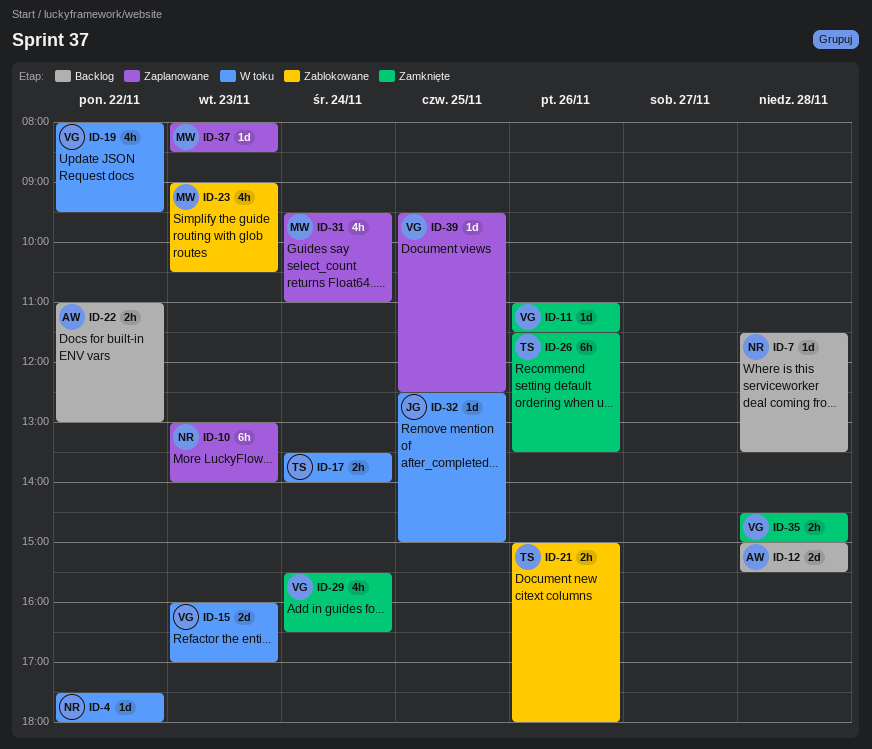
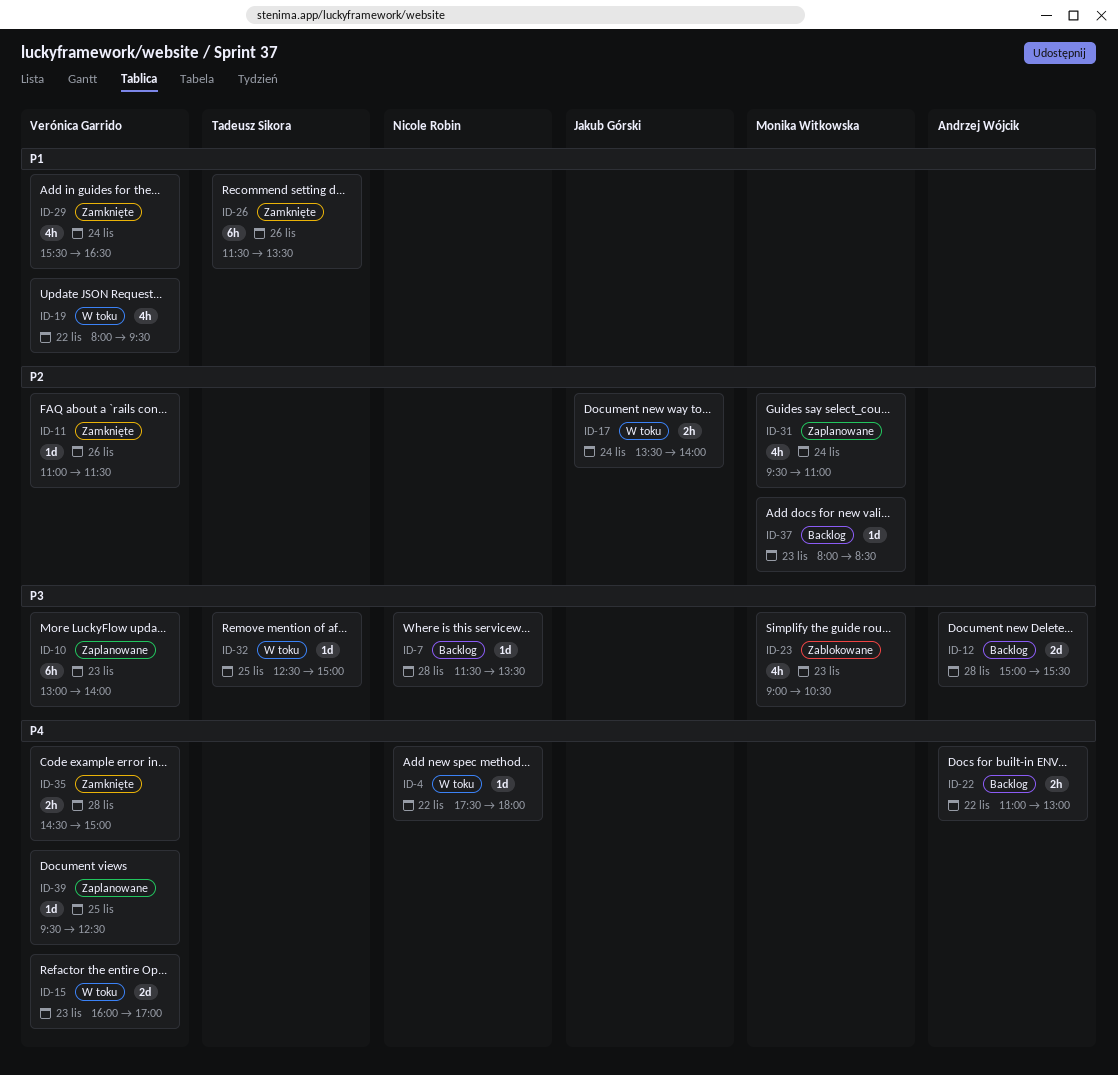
ID-10, owner: Nicole Robin -> Verónica Garrido
ID-17, owner: Tadeusz Sikora -> Jakub Górski
ID-21: present -> none
ID-32, owner: Jakub Górski -> Tadeusz Sikora
ID-37, status: Zaplanowane -> Backlog

